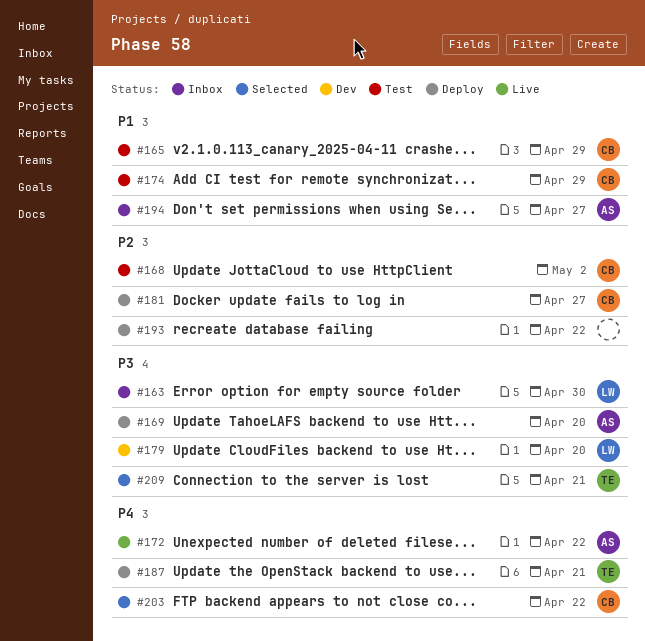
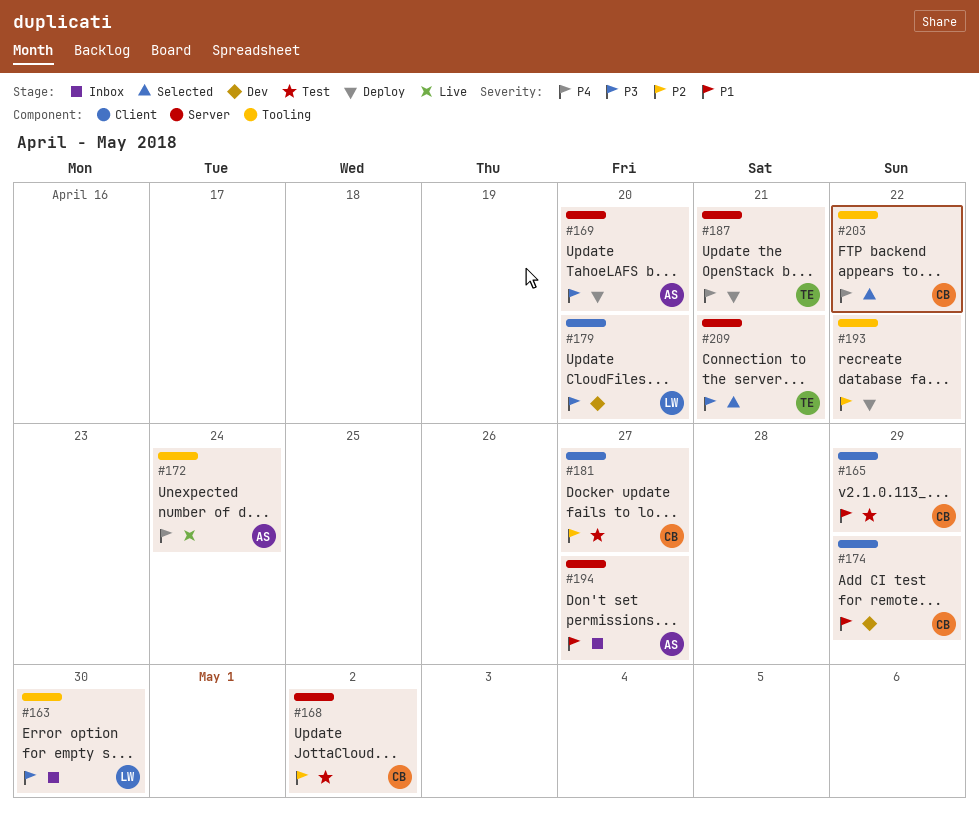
#172, due: Apr 22 -> Apr 24
#174, status: Test -> Dev
#181, status: Deploy -> Test

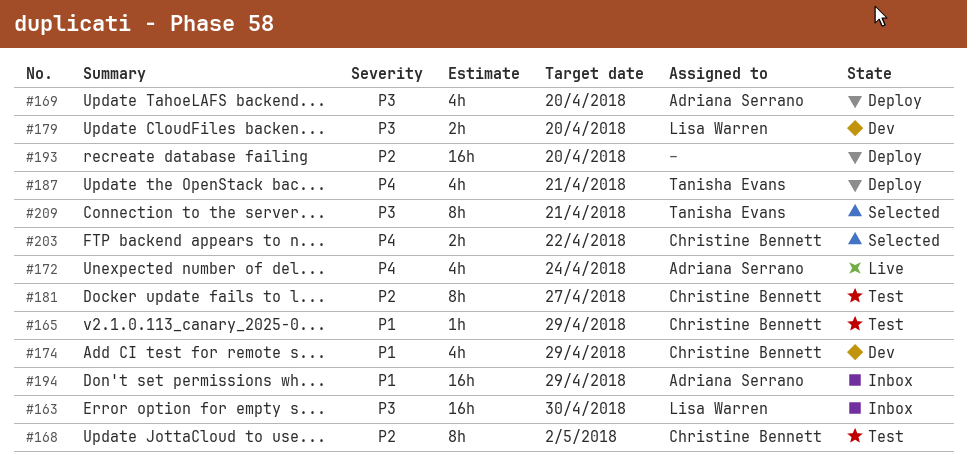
#193, due: Apr 22 -> Apr 20
#194, due: Apr 27 -> Apr 29

